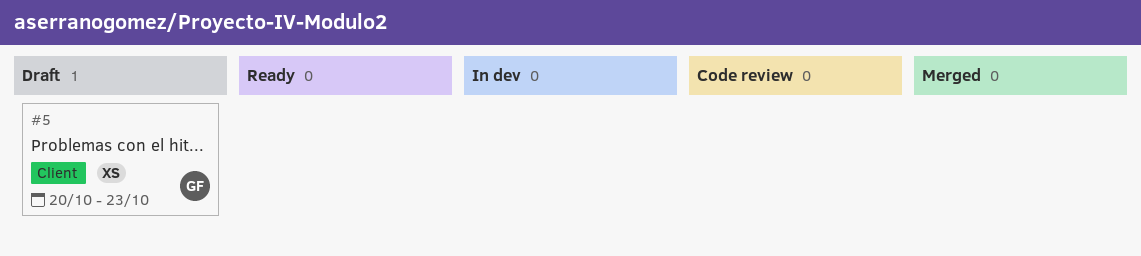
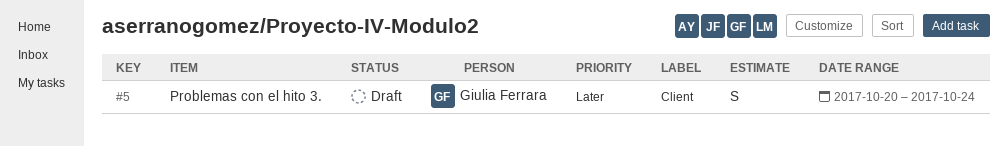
#5, estimate: XS -> S
#5, due: Oct 23 -> Oct 24

